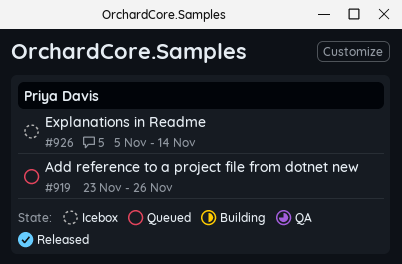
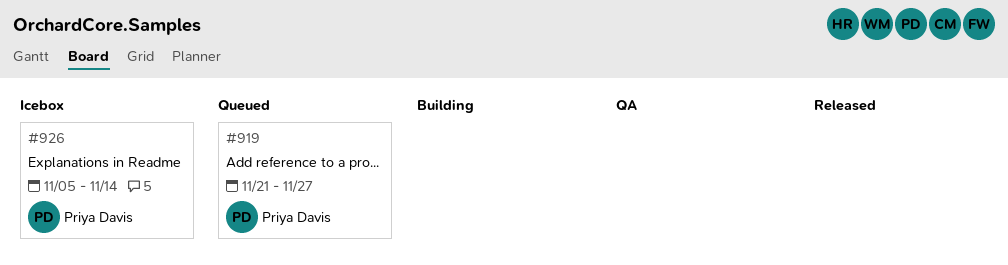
#919, start: Nov 23 -> Nov 21
#919, due: Nov 26 -> Nov 27

